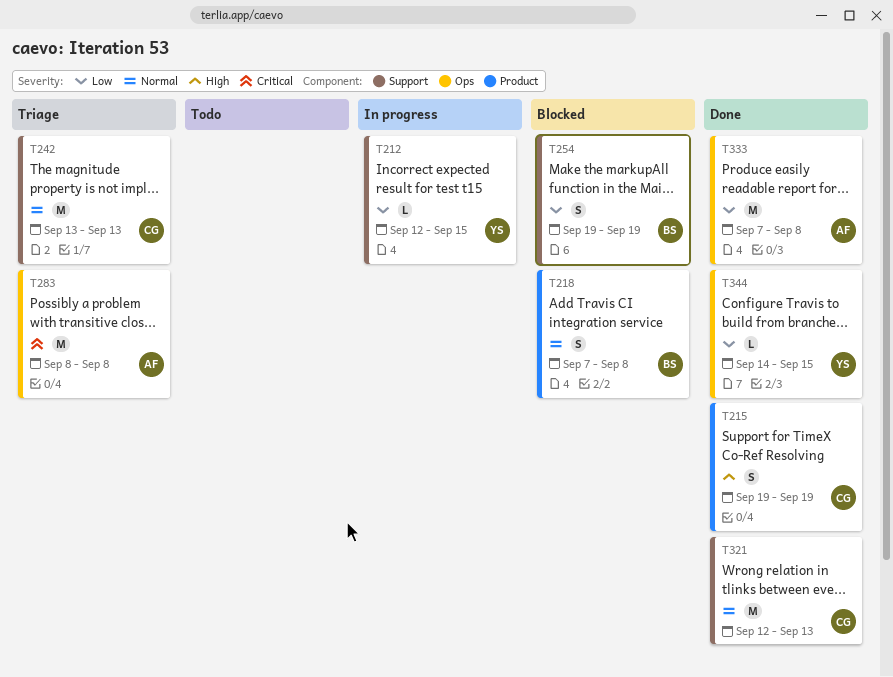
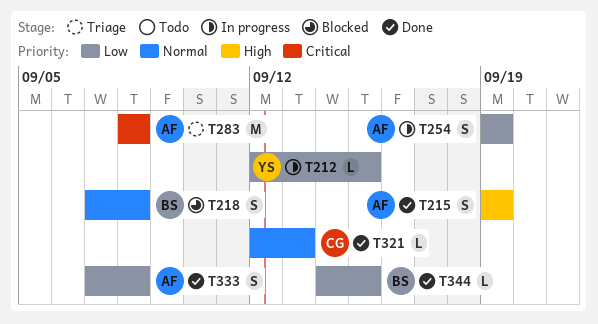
T215, owner: CG -> AF
T242: present -> none
T254, status: Blocked -> In progress
T254, owner: BS -> AF
T321, estimate: M -> L
T333, estimate: M -> S
T344, owner: YS -> BS

